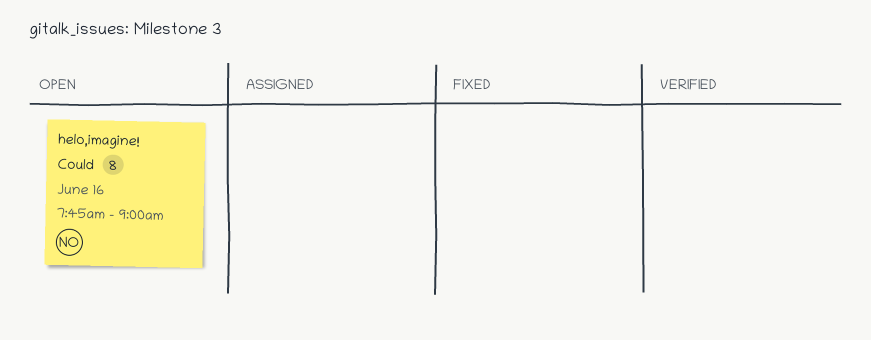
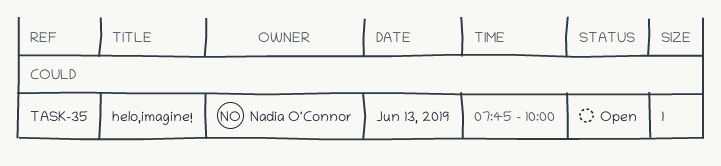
helo,imagine!, estimate: 8 -> 1
helo,imagine!, day: Jun 16 -> Jun 13
helo,imagine!, ends: 09:00 -> 10:00

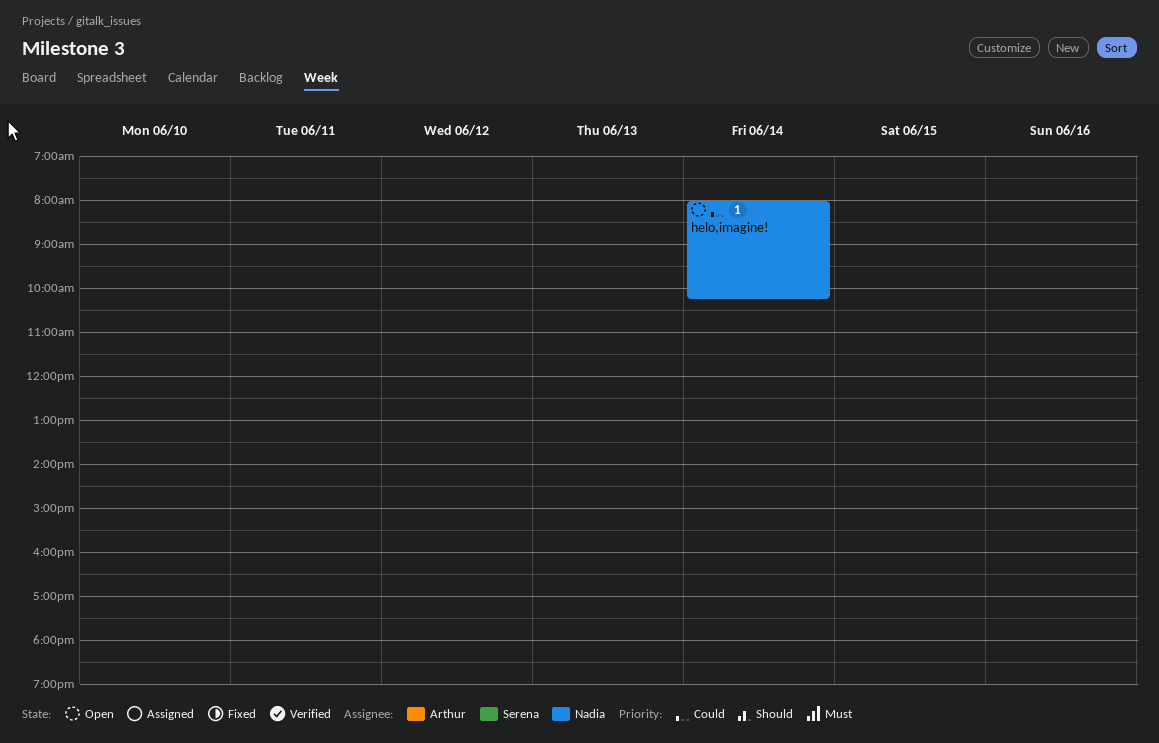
helo,imagine!, day: Jun 13 -> Jun 14
helo,imagine!, begins: 07:45 -> 08:00
helo,imagine!, ends: 10:00 -> 10:15

